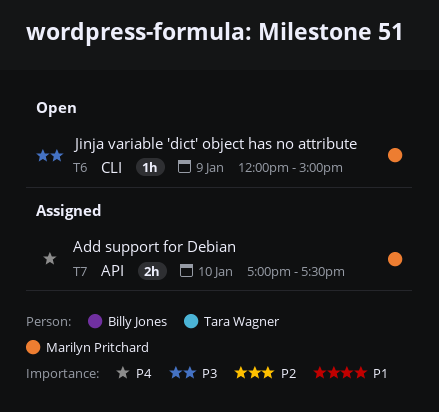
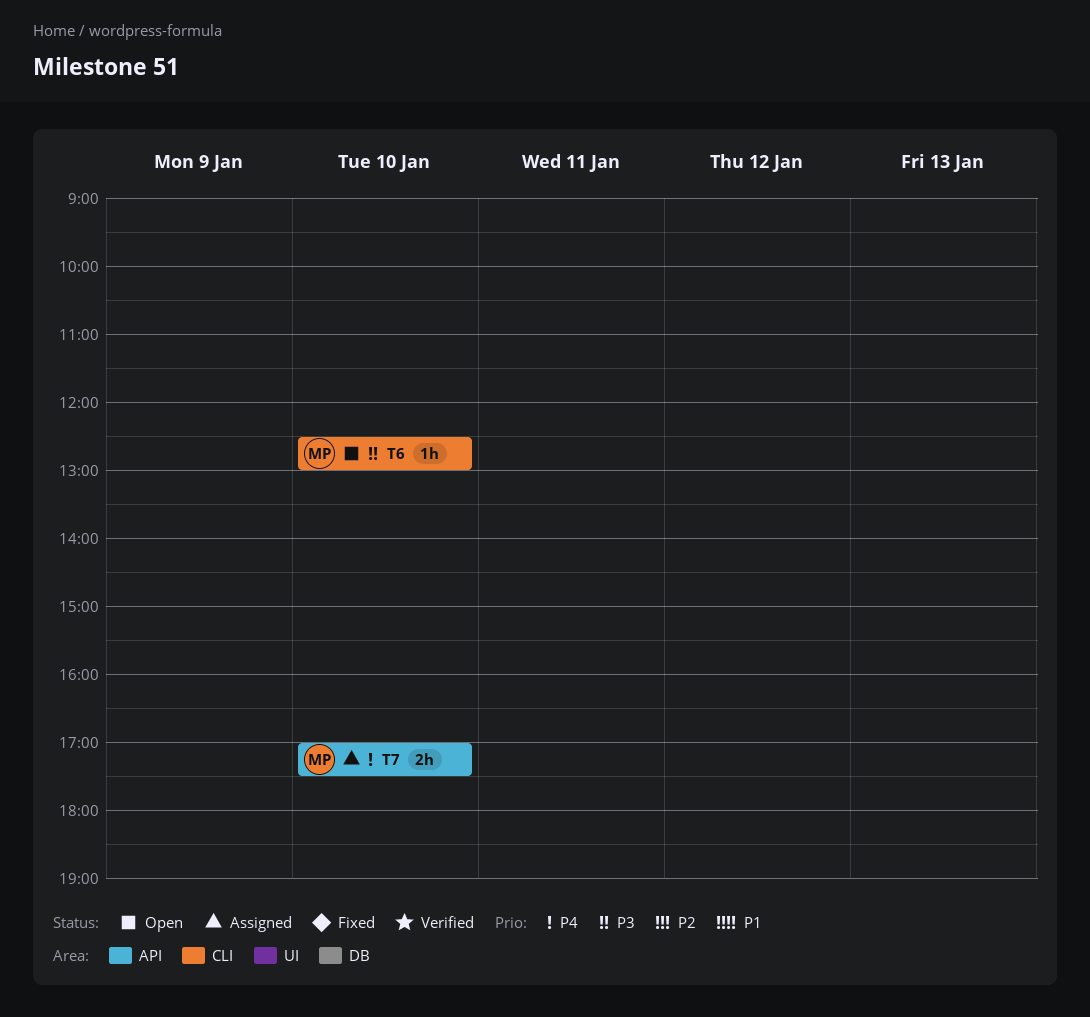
T6, day: Jan 9 -> Jan 10
T6, begins: 12:00 -> 12:30
T6, ends: 15:00 -> 13:00

